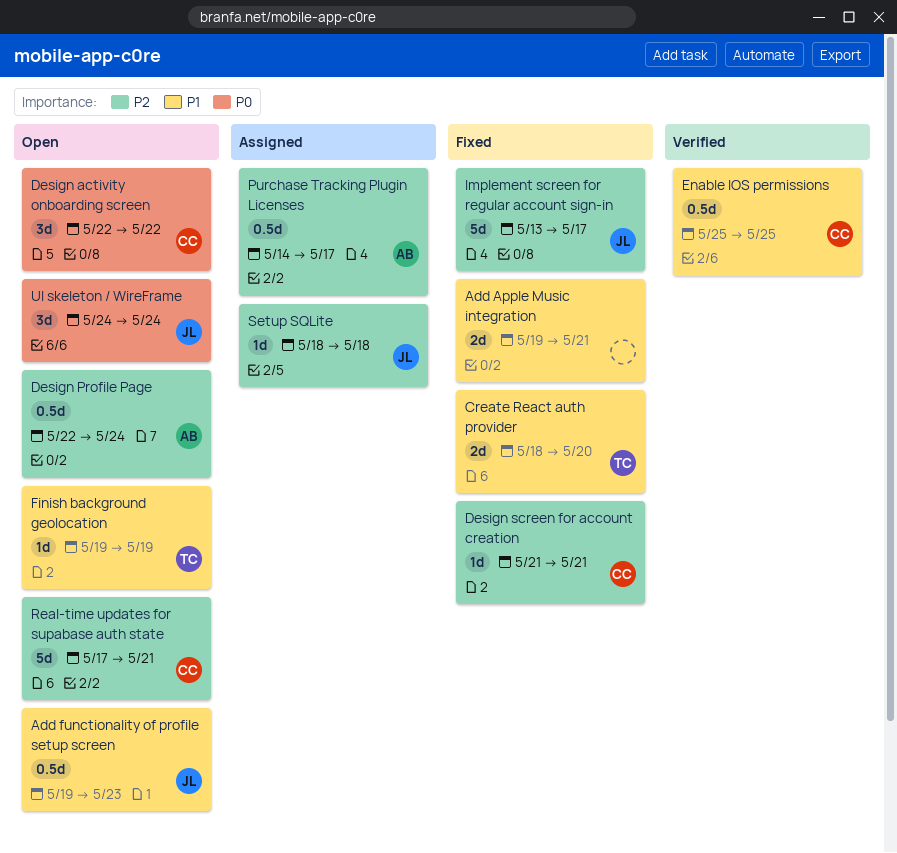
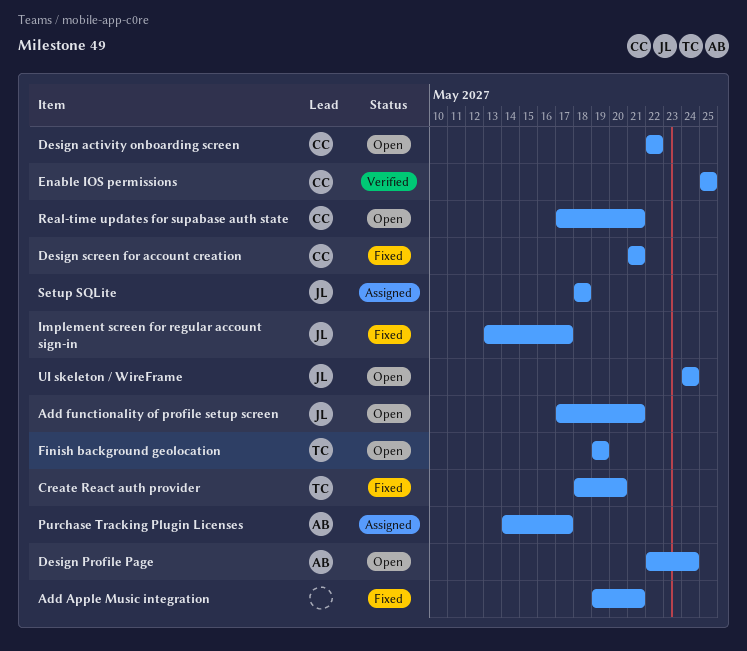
Add functionality of profile setup screen, start: May 19 -> May 17
Add functionality of profile setup screen, due: May 23 -> May 21

